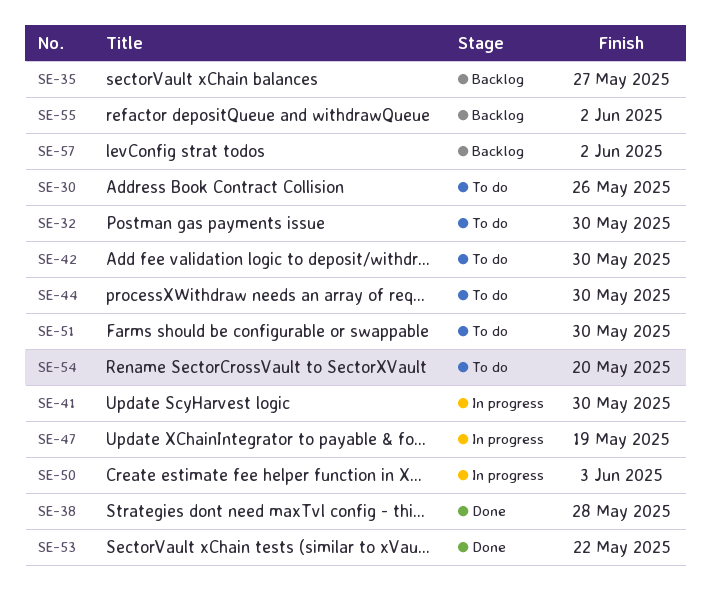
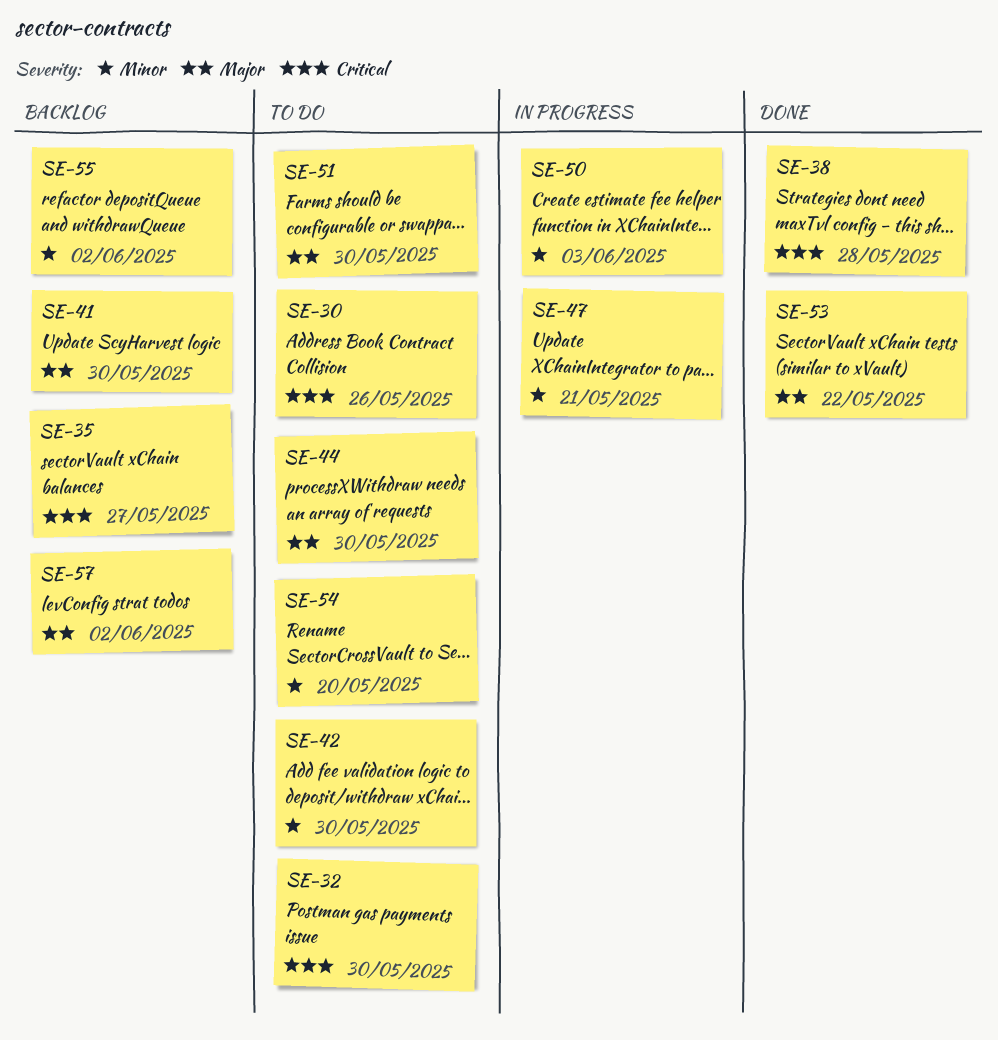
SE-41, status: In progress -> Backlog
SE-47, due: May 19 -> May 21

